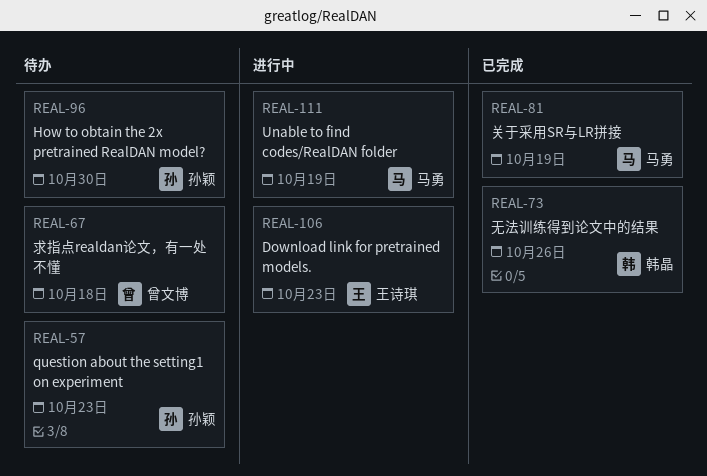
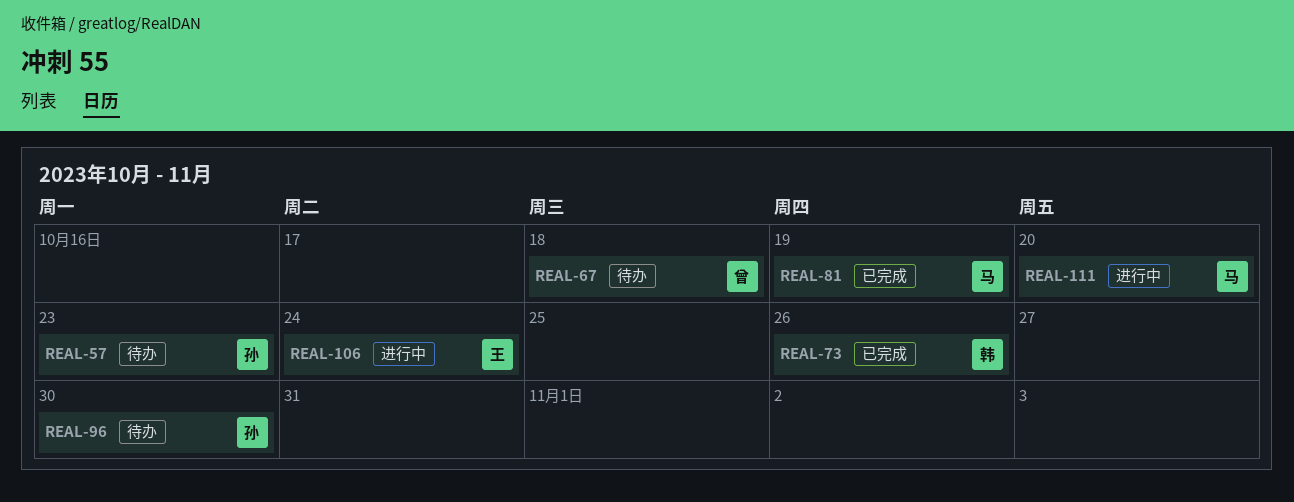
REAL-106, due: Oct 23 -> Oct 24
REAL-111, due: Oct 19 -> Oct 20

